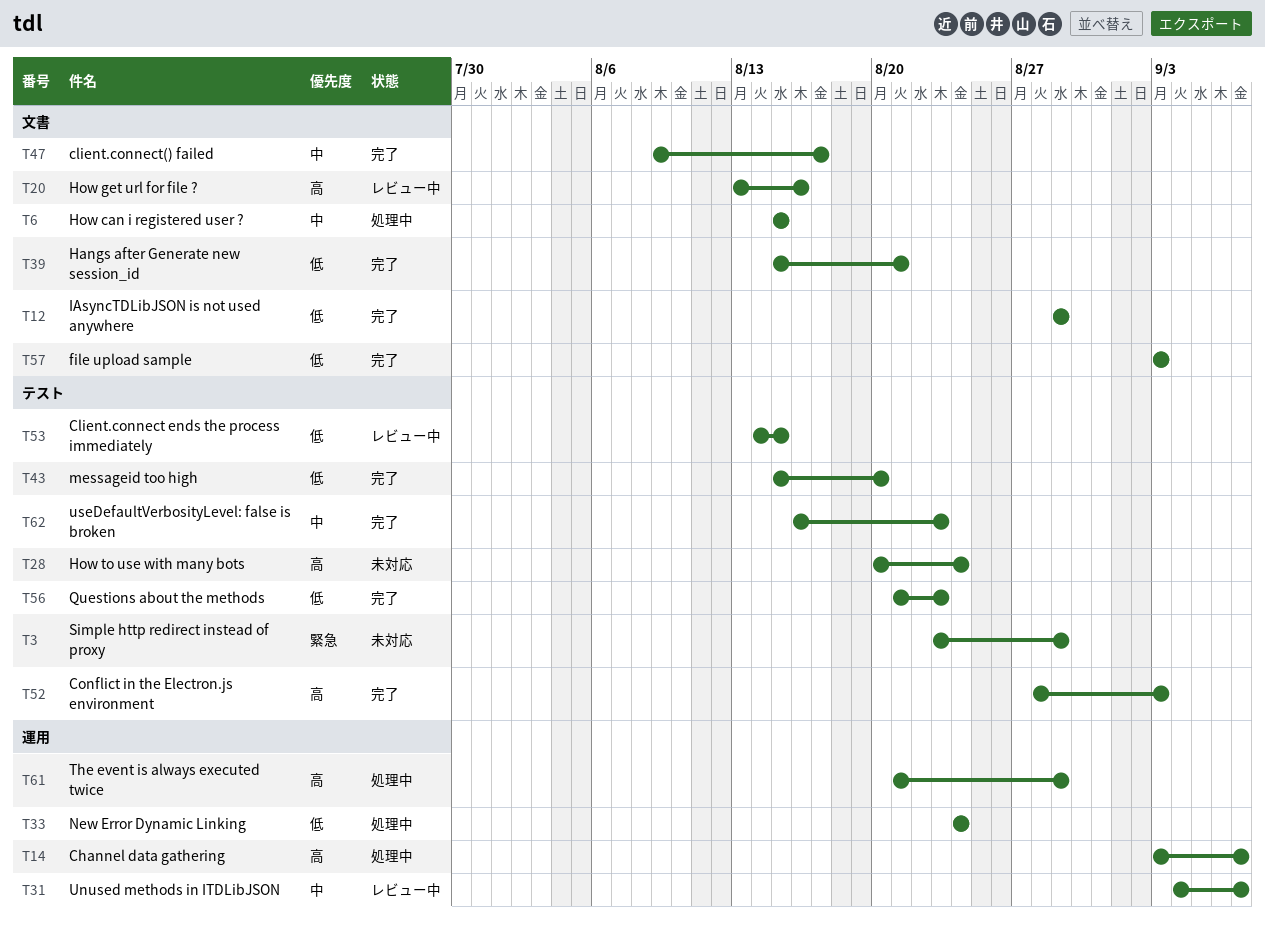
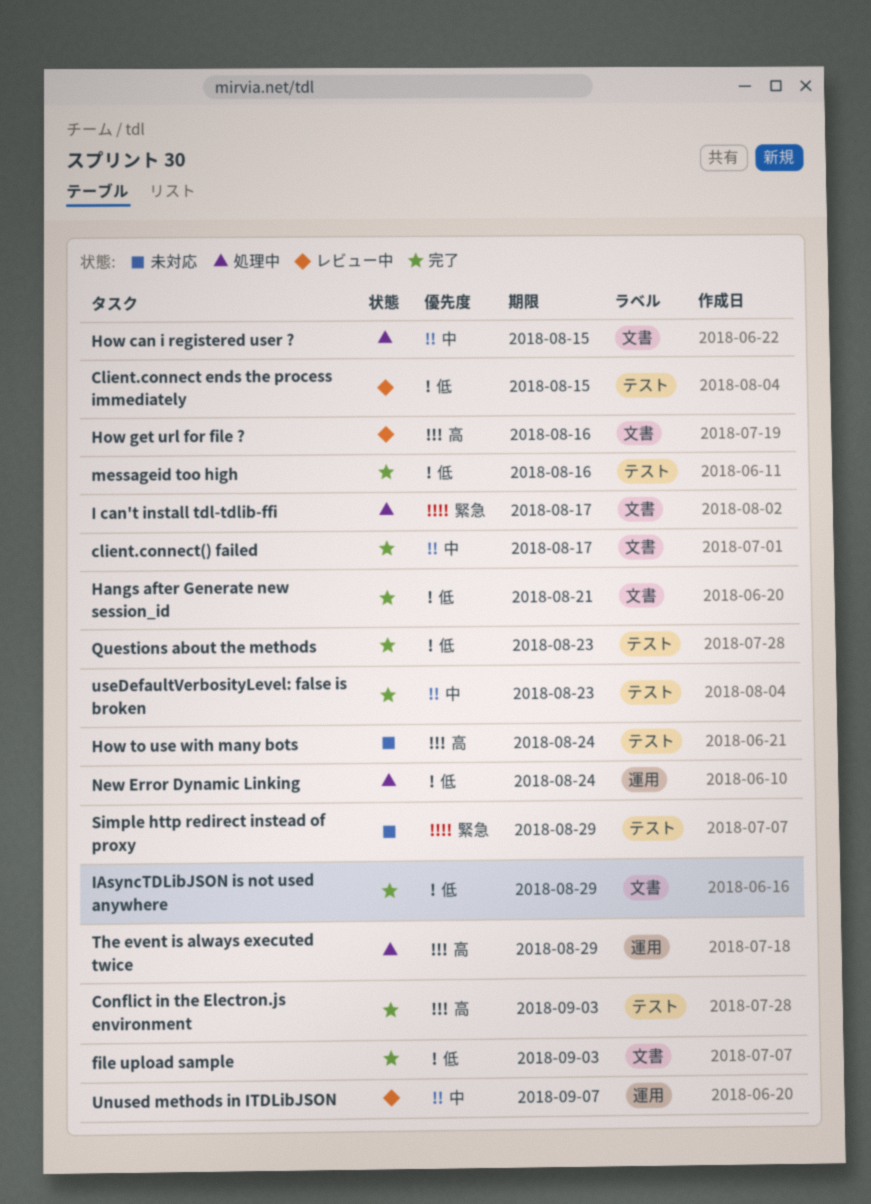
Channel data gathering: present -> none
I can't install tdl-tdlib-ffi: none -> present
messageid too high, due: Aug 20 -> Aug 16

